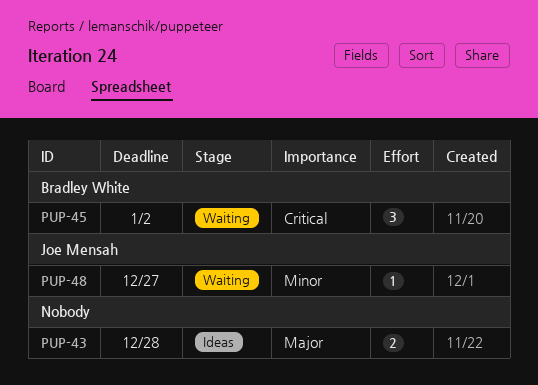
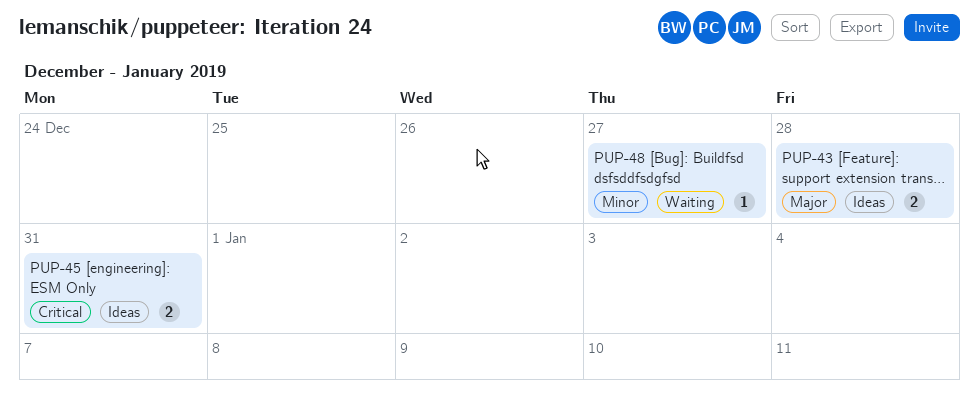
PUP-45, status: Waiting -> Ideas
PUP-45, estimate: 3 -> 2
PUP-45, due: Jan 2 -> Dec 31

